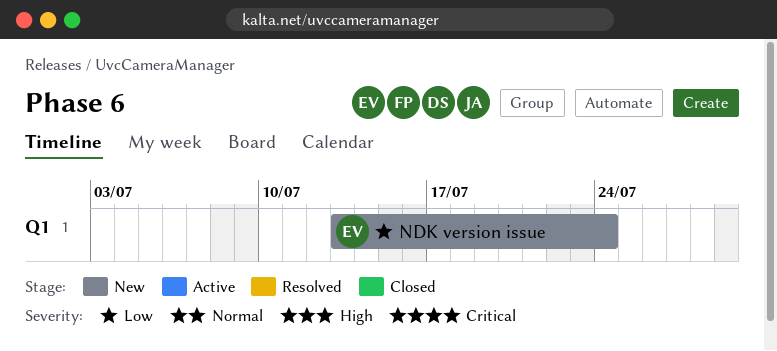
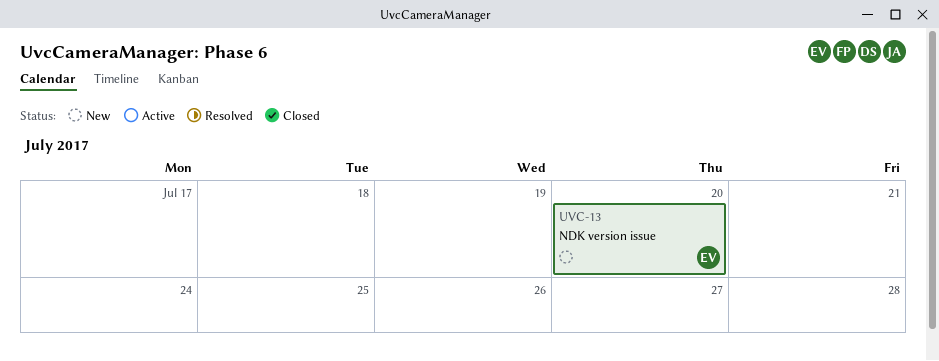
NDK version issue, due: Jul 24 -> Jul 20

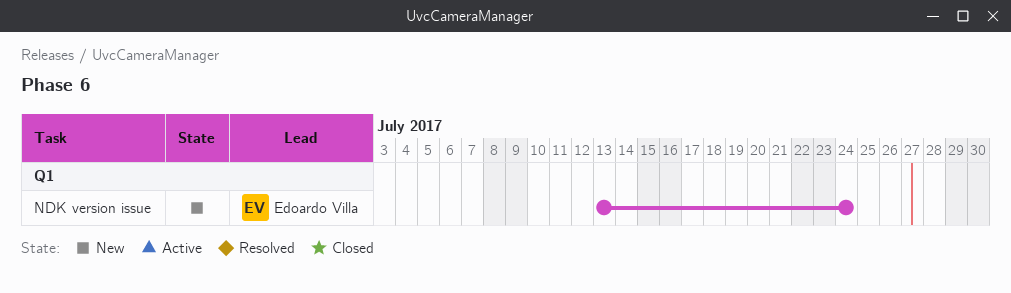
NDK version issue, due: Jul 20 -> Jul 24

